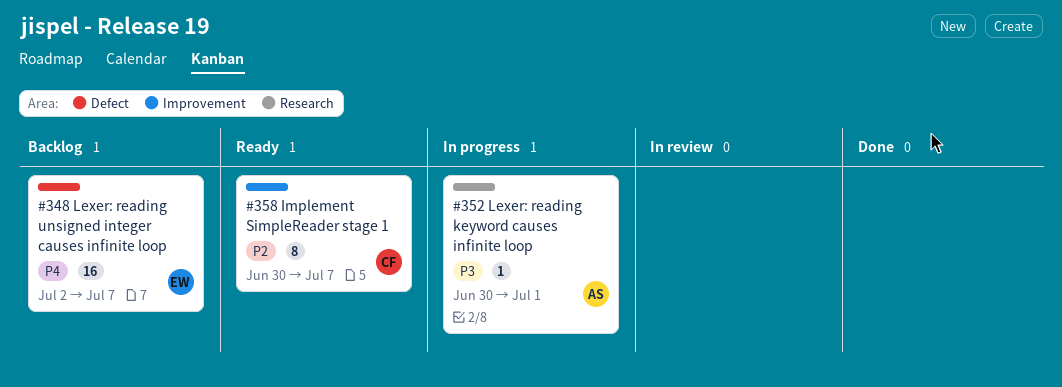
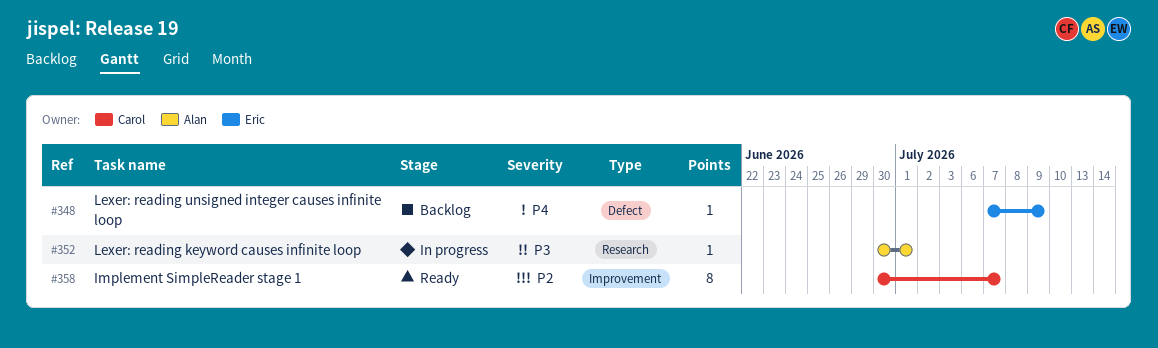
#348, estimate: 16 -> 1
#348, start: Jul 2 -> Jul 7
#348, due: Jul 7 -> Jul 9

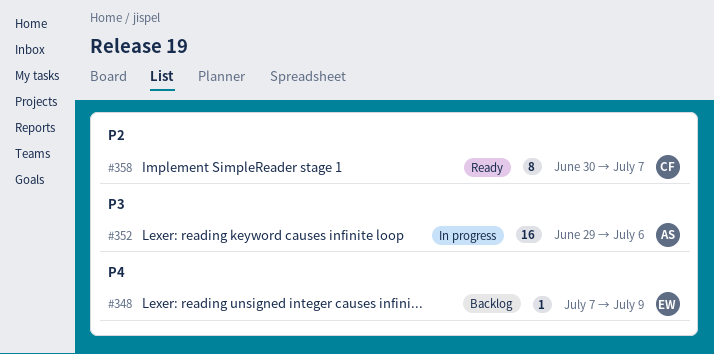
#352, estimate: 1 -> 16
#352, start: Jun 30 -> Jun 29
#352, due: Jul 1 -> Jul 6

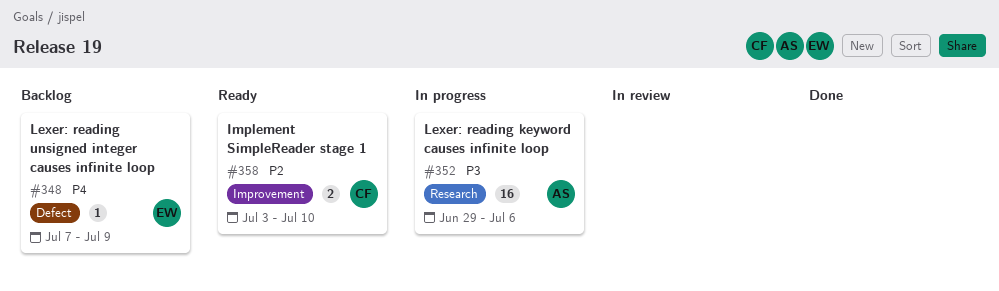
#358, estimate: 8 -> 2
#358, start: Jun 30 -> Jul 3
#358, due: Jul 7 -> Jul 10

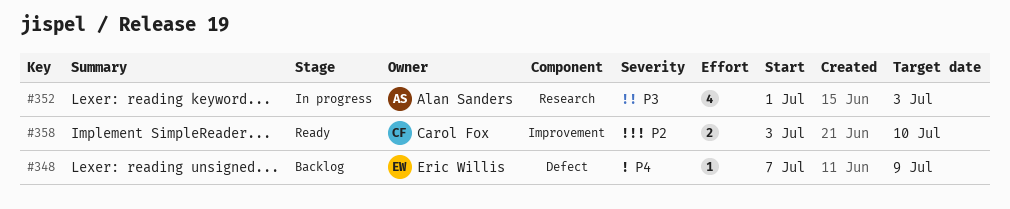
#352, estimate: 16 -> 4
#352, start: Jun 29 -> Jul 1
#352, due: Jul 6 -> Jul 3

